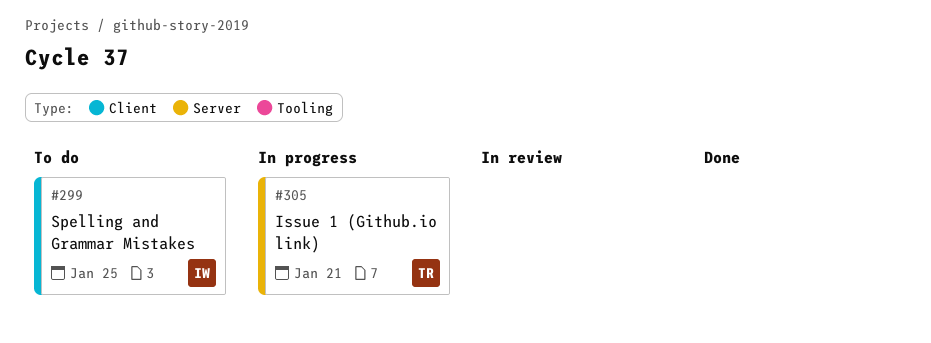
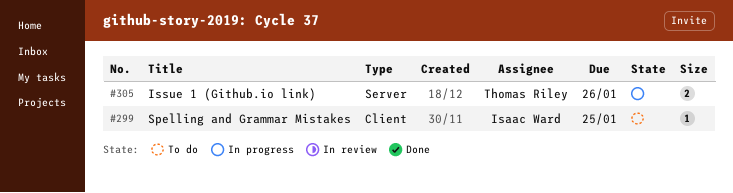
#305, due: Jan 21 -> Jan 26

